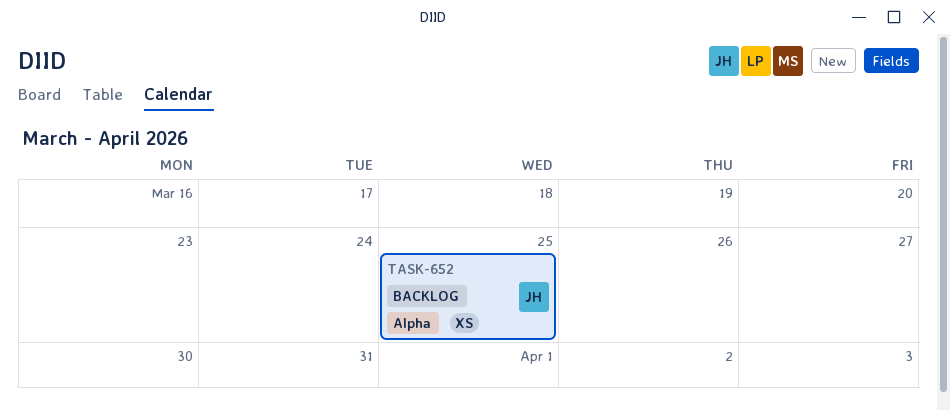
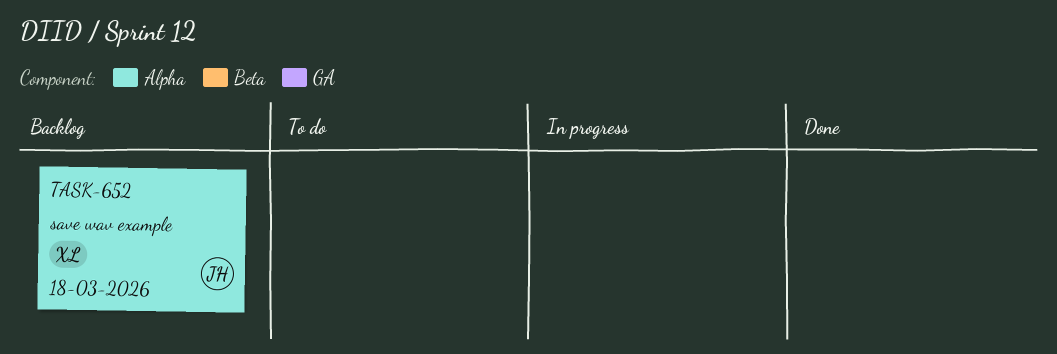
TASK-652, estimate: XS -> XL
TASK-652, due: Mar 25 -> Mar 18

